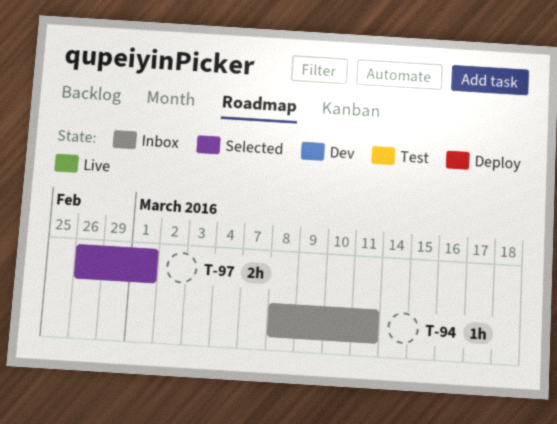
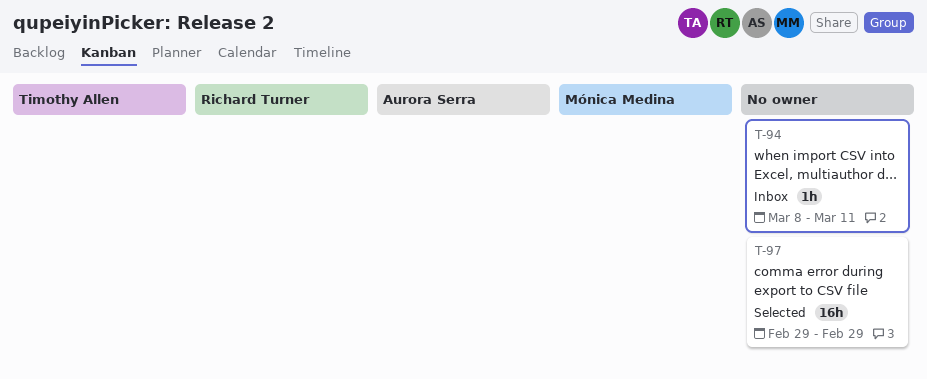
T-97, estimate: 2h -> 16h
T-97, start: Feb 26 -> Feb 29
T-97, due: Mar 1 -> Feb 29

